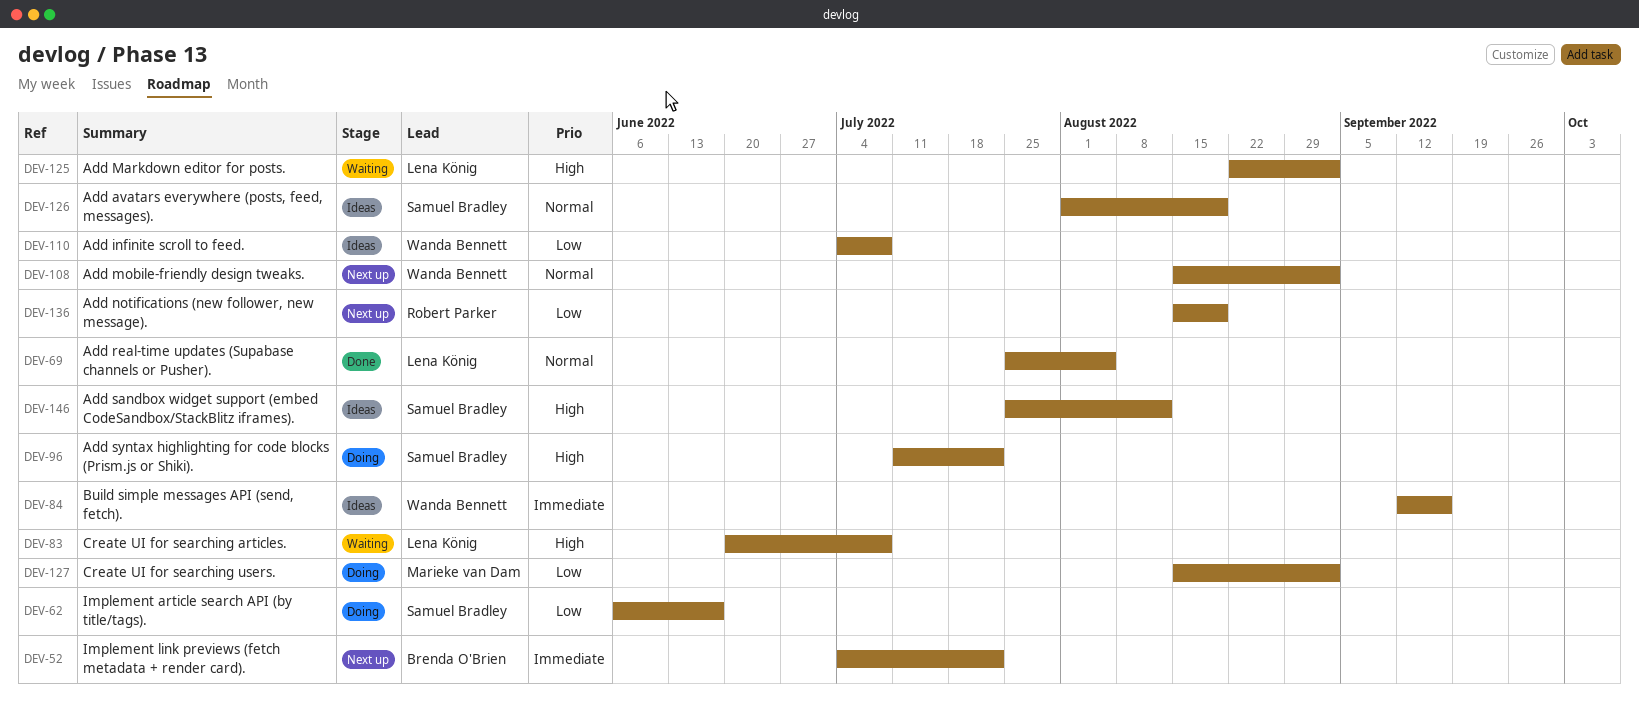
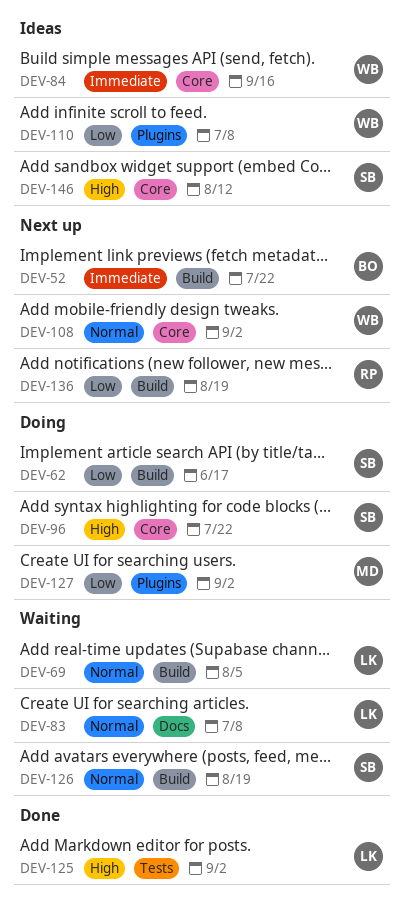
DEV-69, status: Done -> Waiting
DEV-83, priority: High -> Normal
DEV-125, status: Waiting -> Done
DEV-126, status: Ideas -> Waiting

